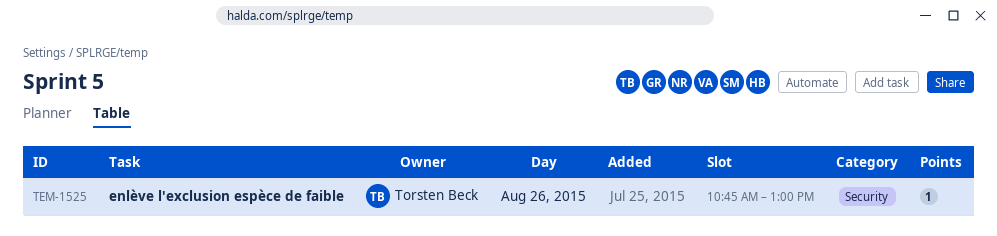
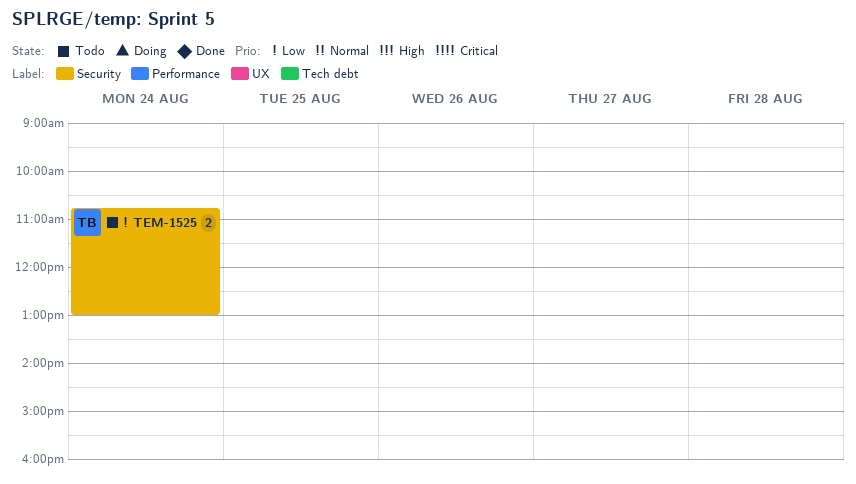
TEM-1525, estimate: 1 -> 2
TEM-1525, day: Aug 26 -> Aug 24

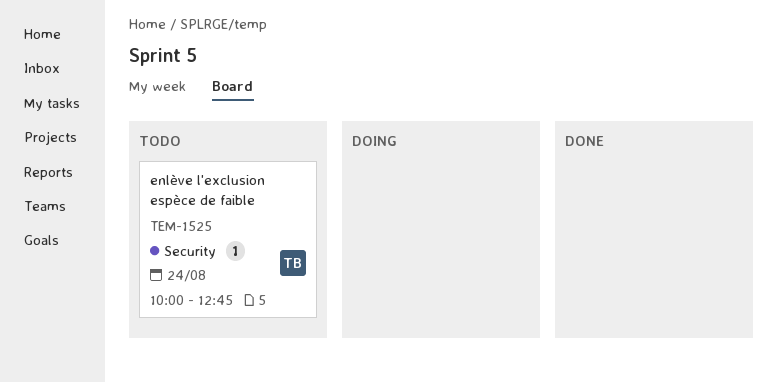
TEM-1525, estimate: 2 -> 1
TEM-1525, begins: 10:45 -> 10:00
TEM-1525, ends: 13:00 -> 12:45

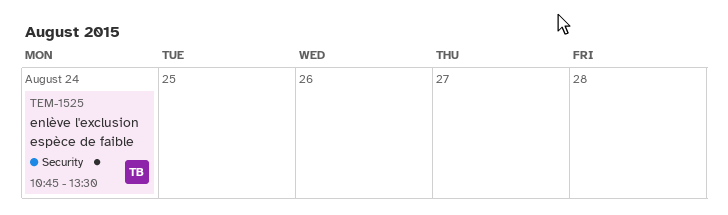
TEM-1525, begins: 10:00 -> 10:45
TEM-1525, ends: 12:45 -> 13:30

